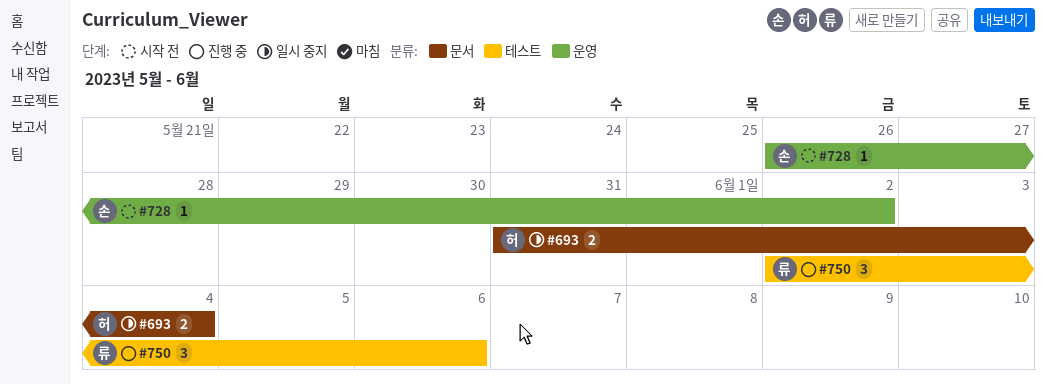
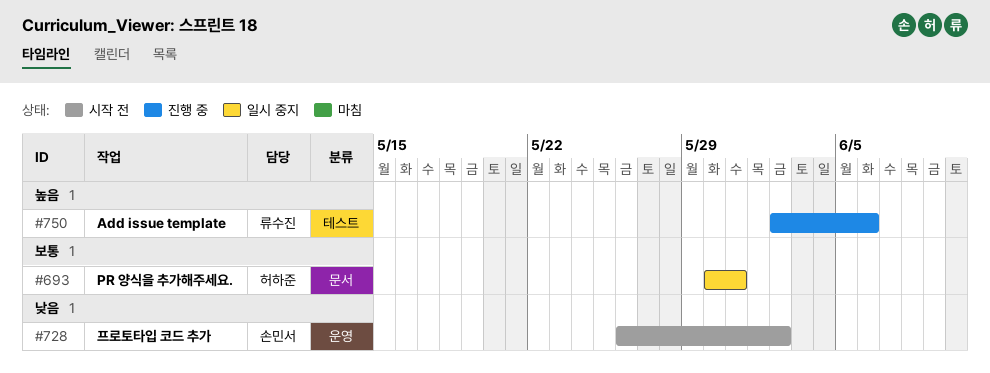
#693, start: May 31 -> May 30
#693, due: Jun 4 -> May 31

